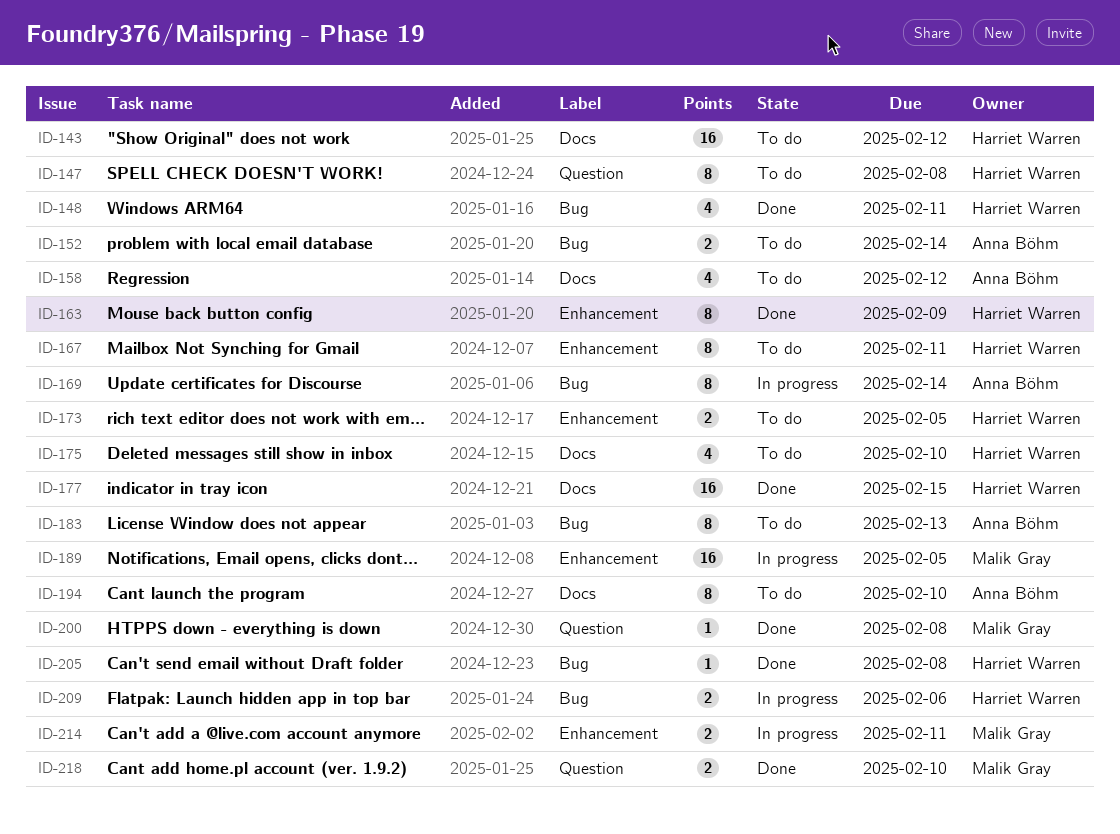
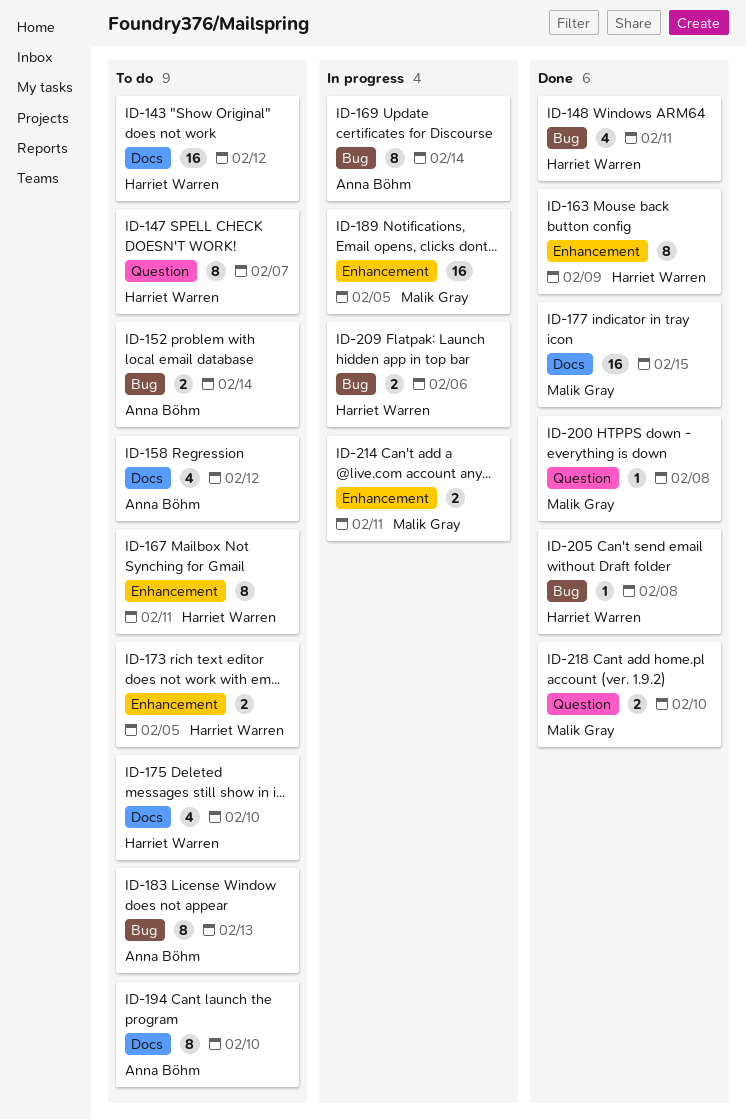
ID-147, due: Feb 8 -> Feb 7
ID-177, owner: Harriet Warren -> Malik Gray

